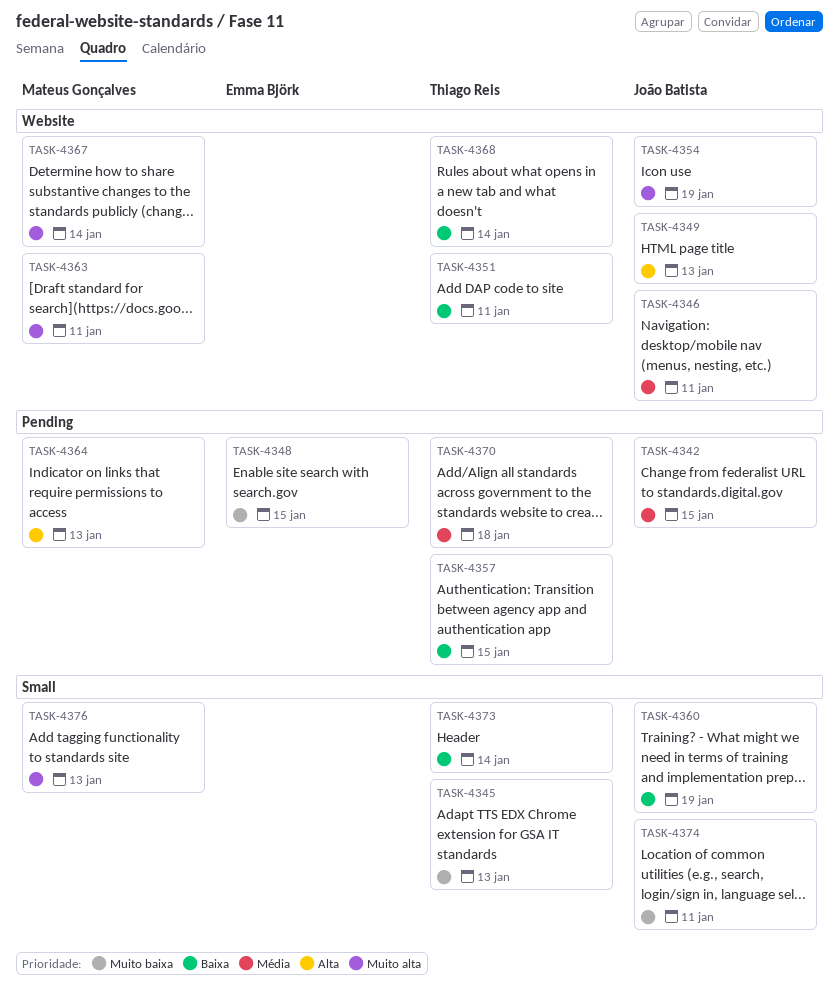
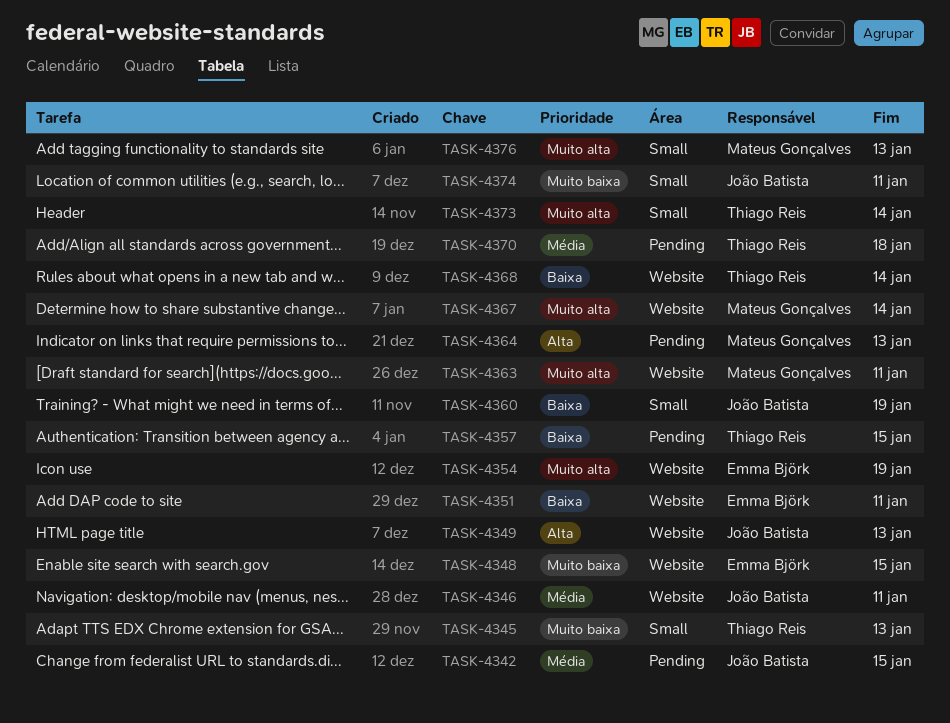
TASK-4348, label: Pending -> Website
TASK-4351, owner: Thiago Reis -> Emma Björk
TASK-4354, owner: João Batista -> Emma Björk
TASK-4373, priority: Baixa -> Muito alta

